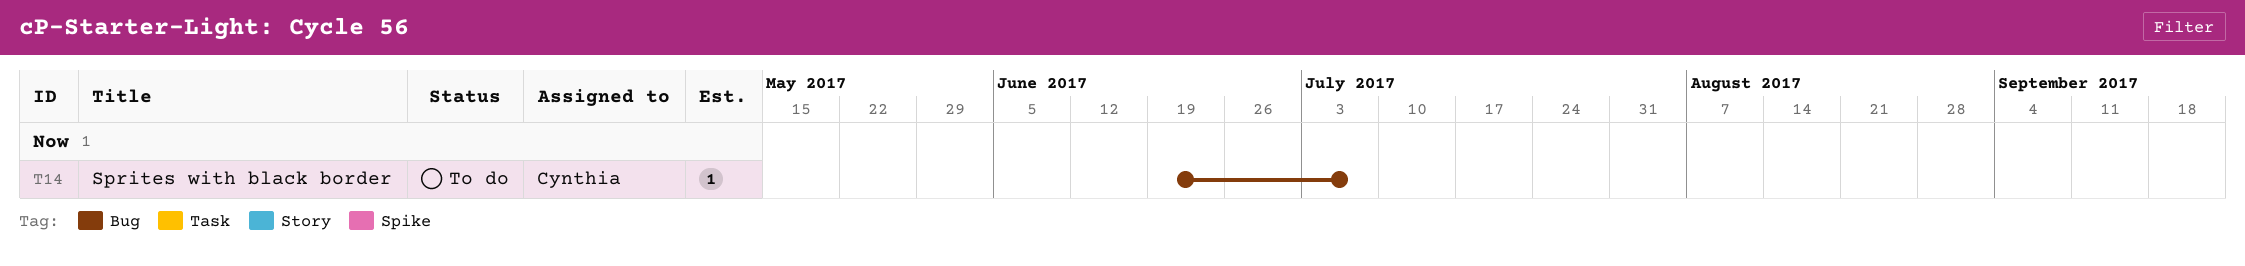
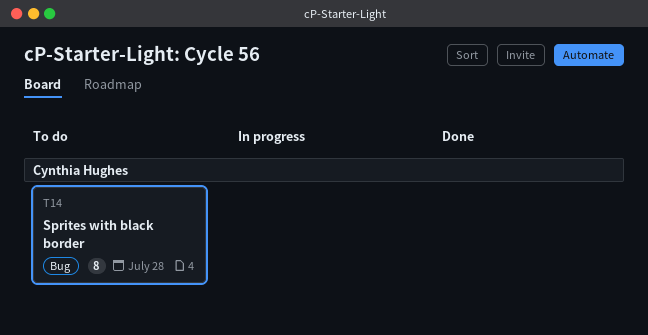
T14, estimate: 1 -> 8
T14, due: Jul 7 -> Jul 28

